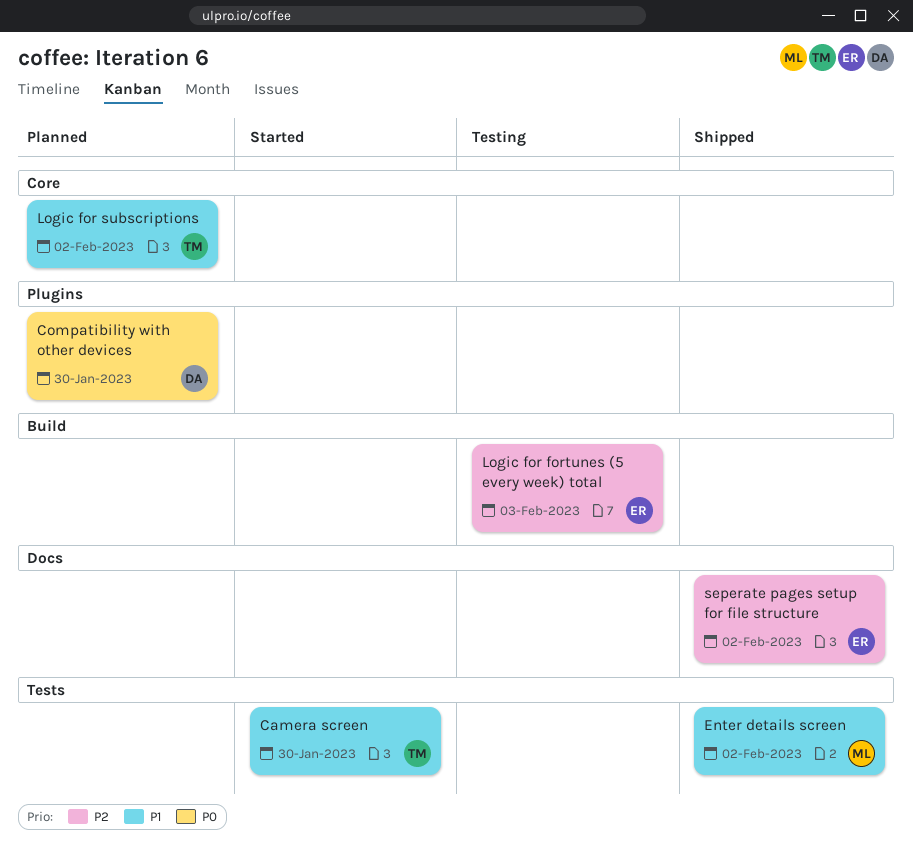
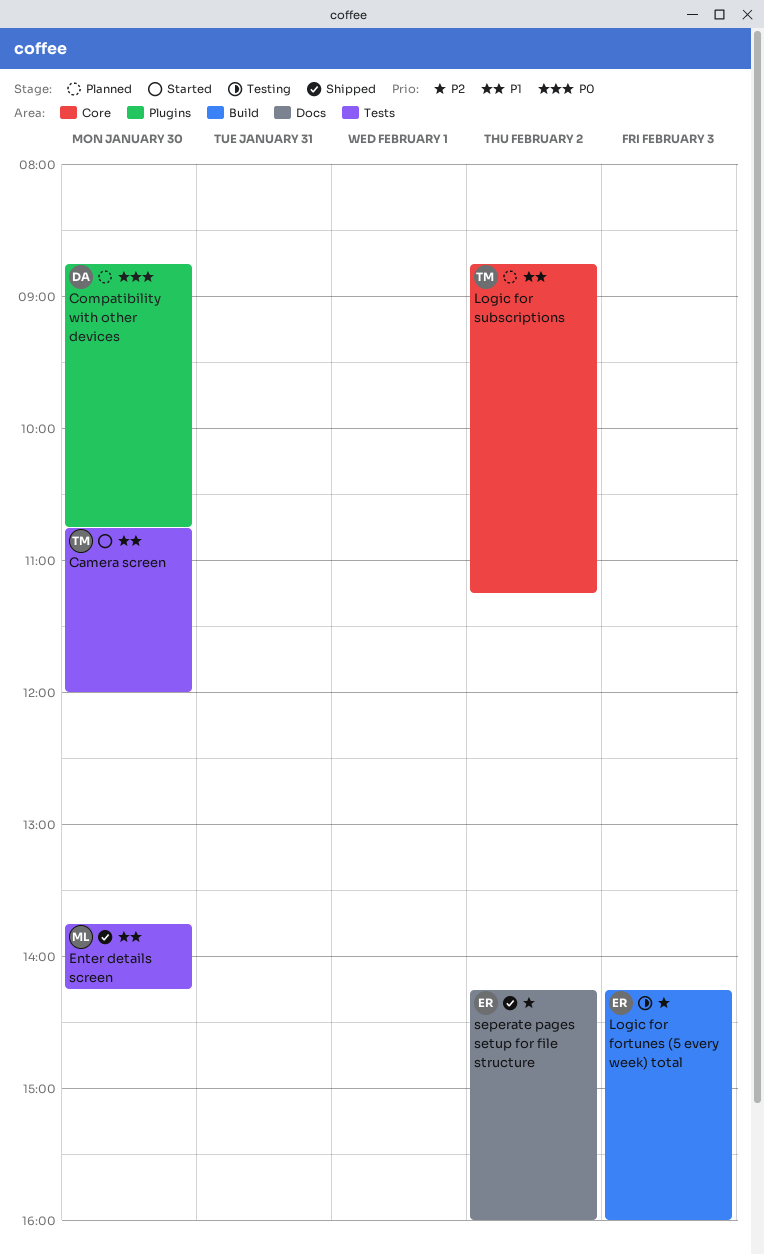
Enter details screen, day: Feb 2 -> Jan 30

